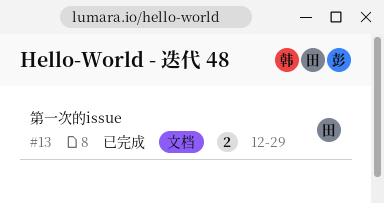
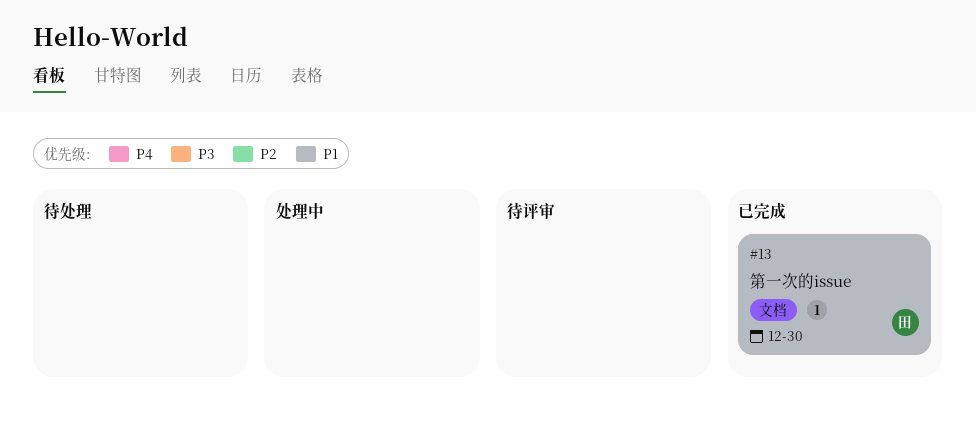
#13, estimate: 2 -> 1
#13, due: Dec 29 -> Dec 30

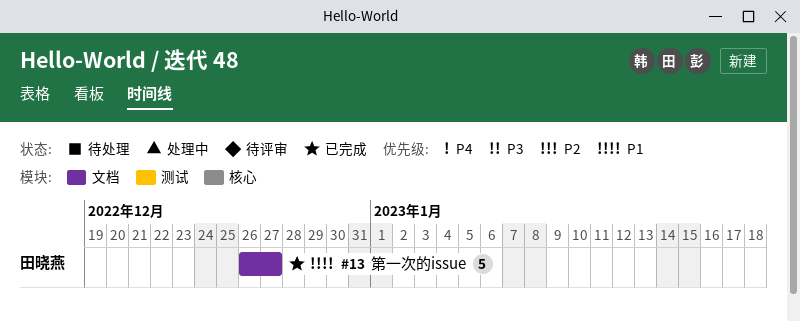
#13, estimate: 1 -> 5
#13, due: Dec 30 -> Dec 27

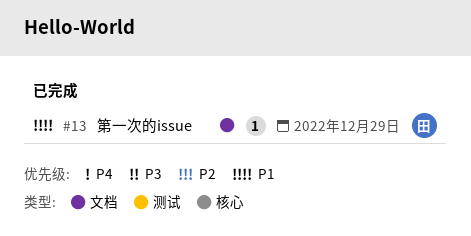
#13, estimate: 5 -> 1
#13, due: Dec 27 -> Dec 29

